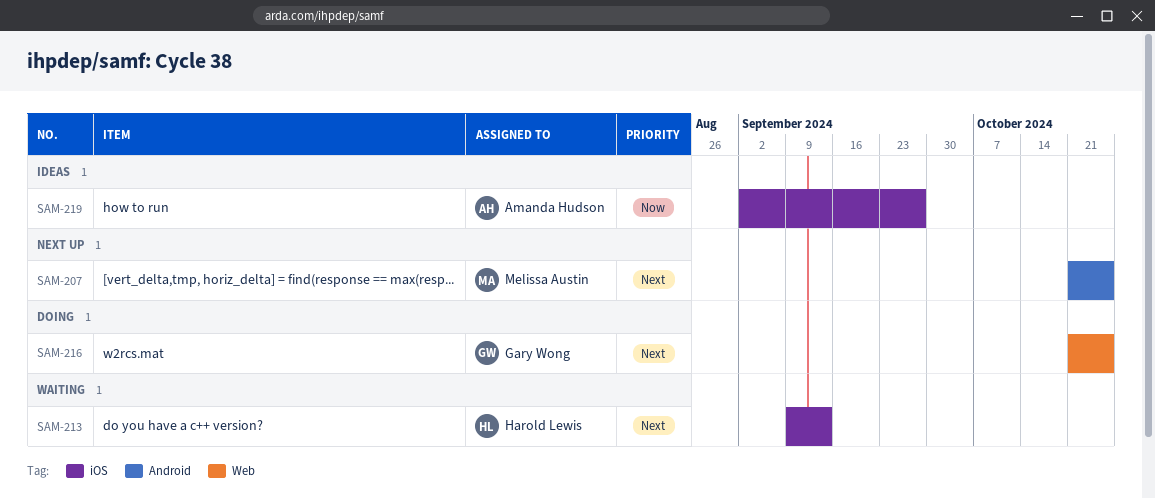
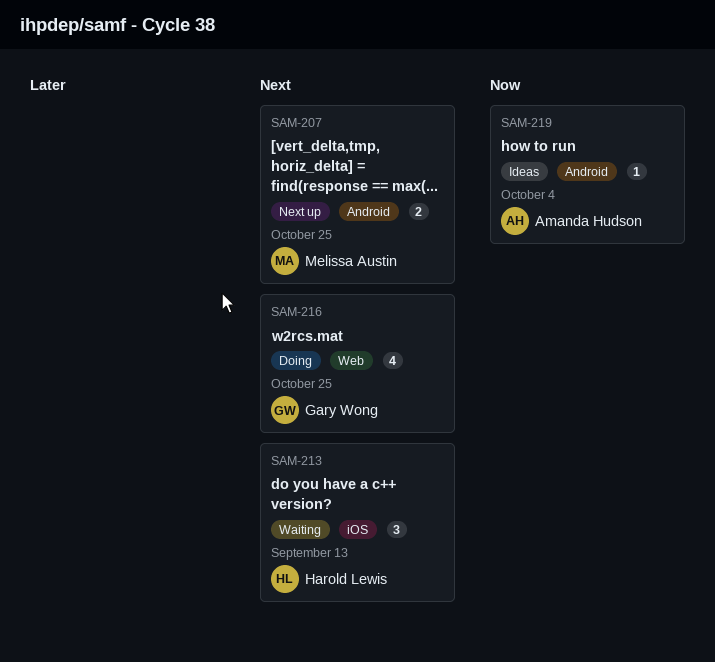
SAM-219, label: iOS -> Android
SAM-219, due: Sep 27 -> Oct 4

